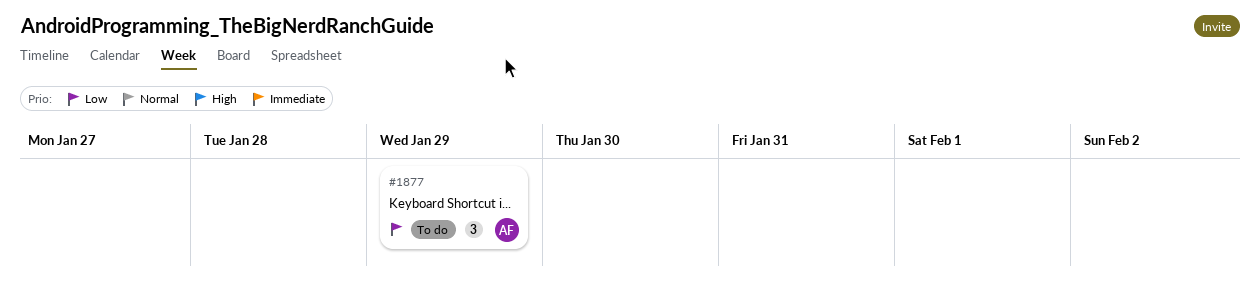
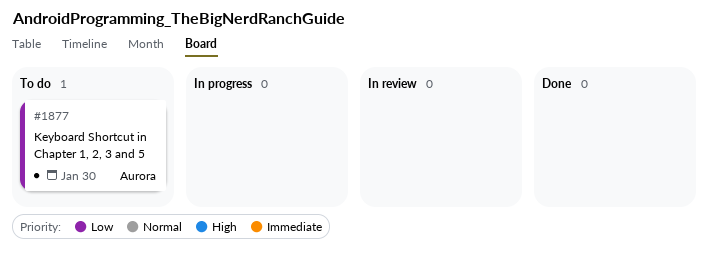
#1877, estimate: 3 -> 1
#1877, due: Jan 29 -> Jan 30

